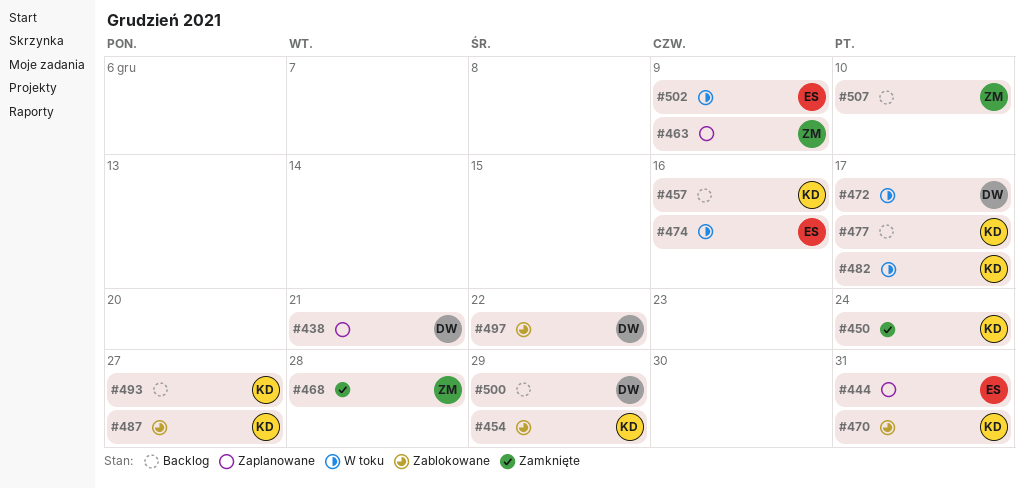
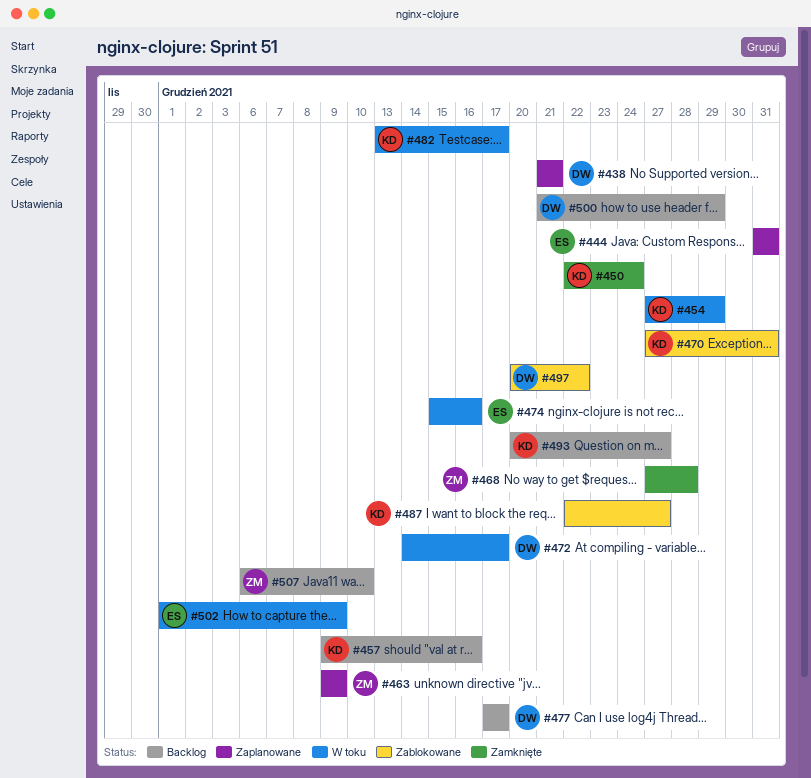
#454, status: Zablokowane -> W toku
#477, owner: KD -> DW

